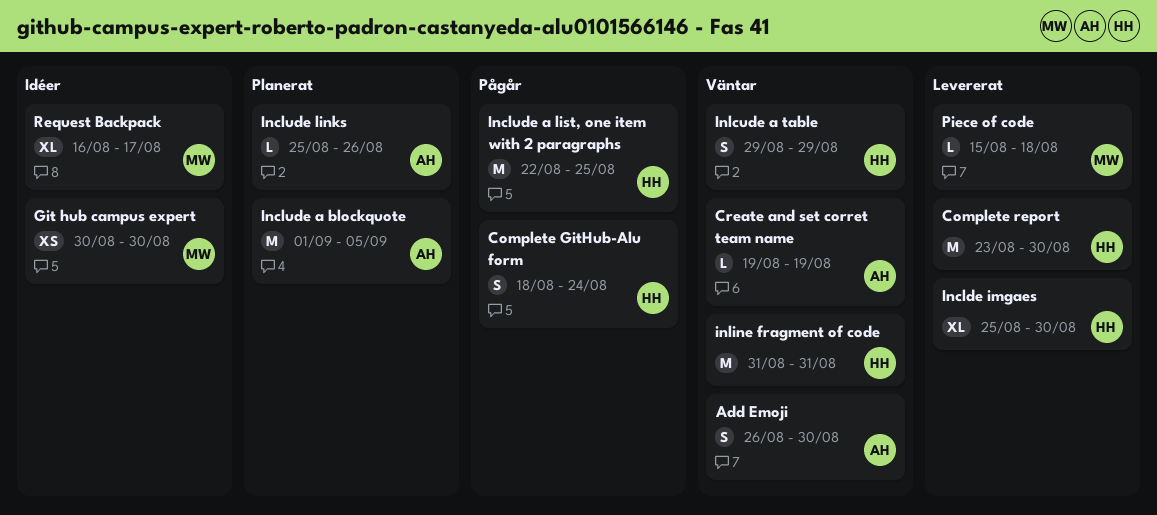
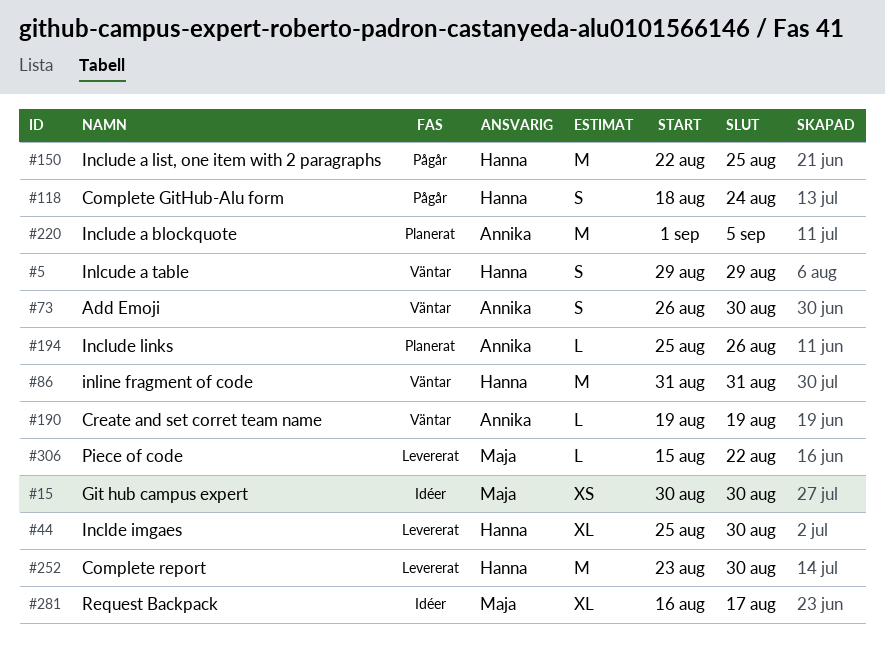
Piece of code, due: Aug 18 -> Aug 22

